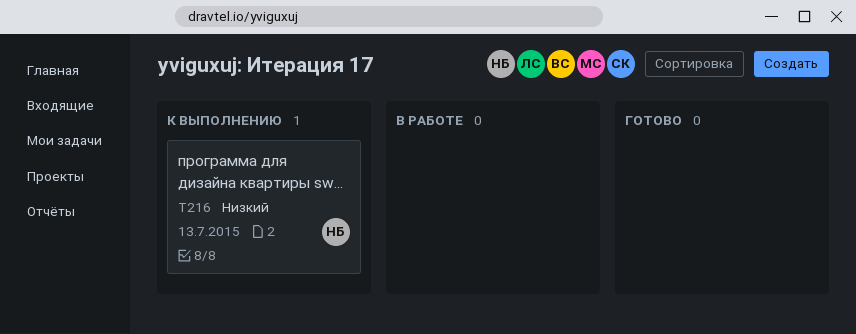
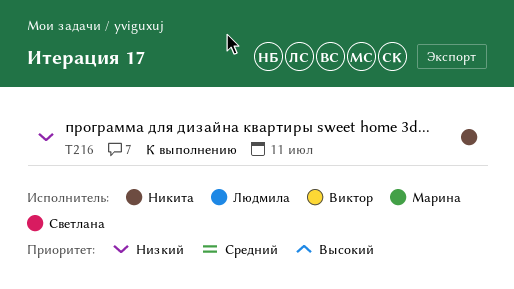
T216, due: Jul 13 -> Jul 11

